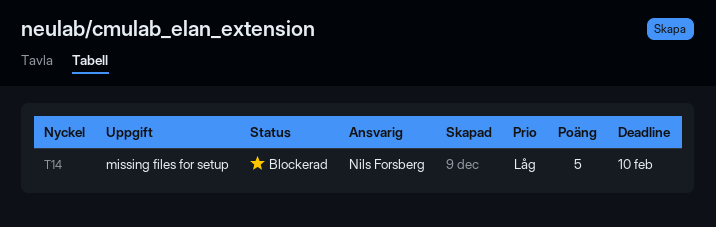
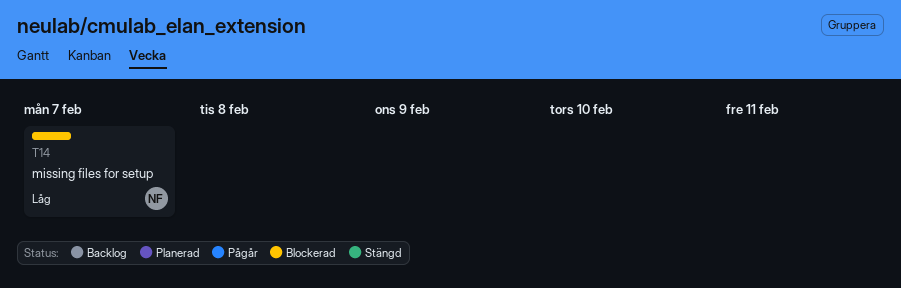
T14, due: Feb 10 -> Feb 7

